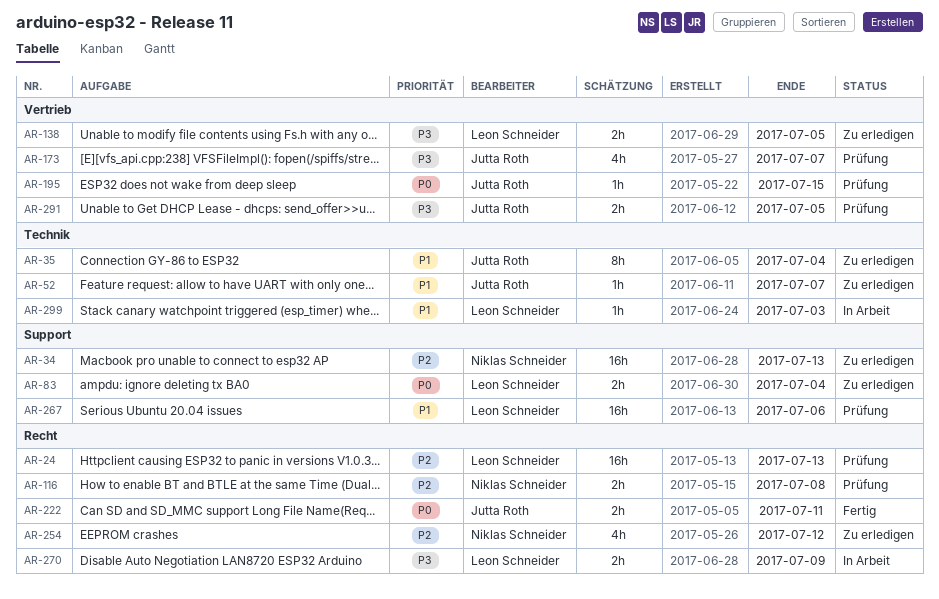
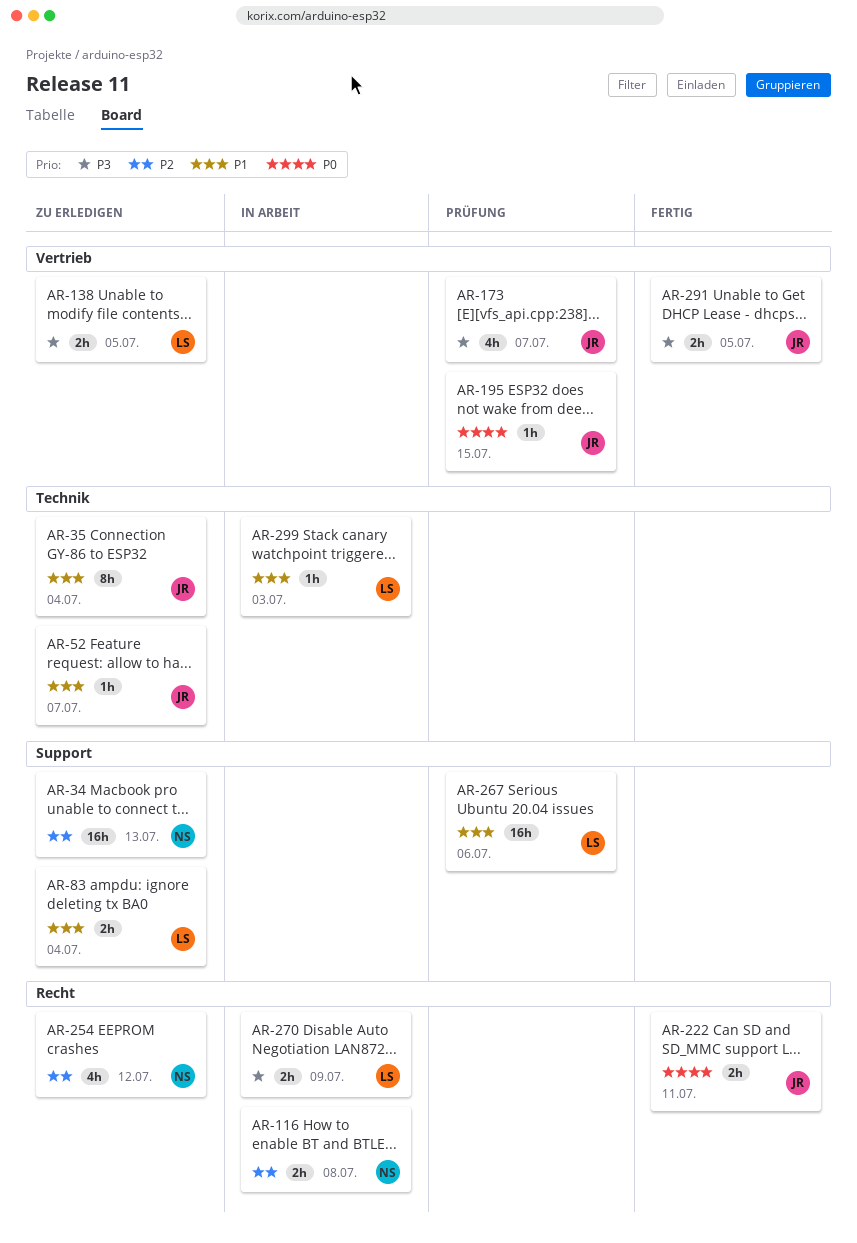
AR-24: present -> none
AR-83, priority: P0 -> P1
AR-116, status: Prüfung -> In Arbeit
AR-291, status: Prüfung -> Fertig

